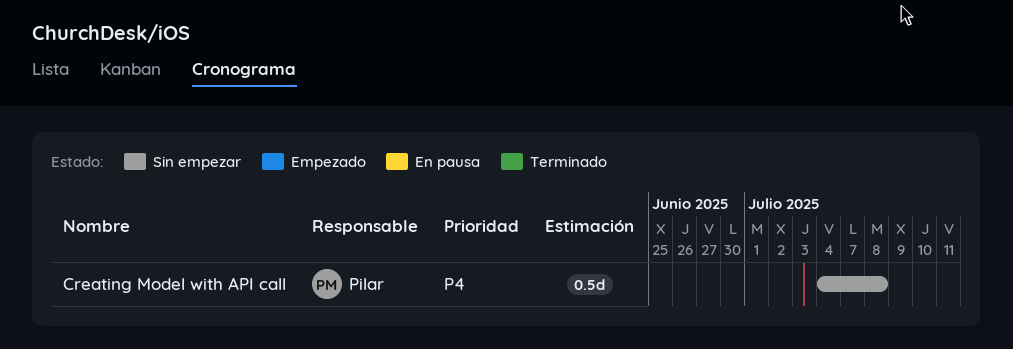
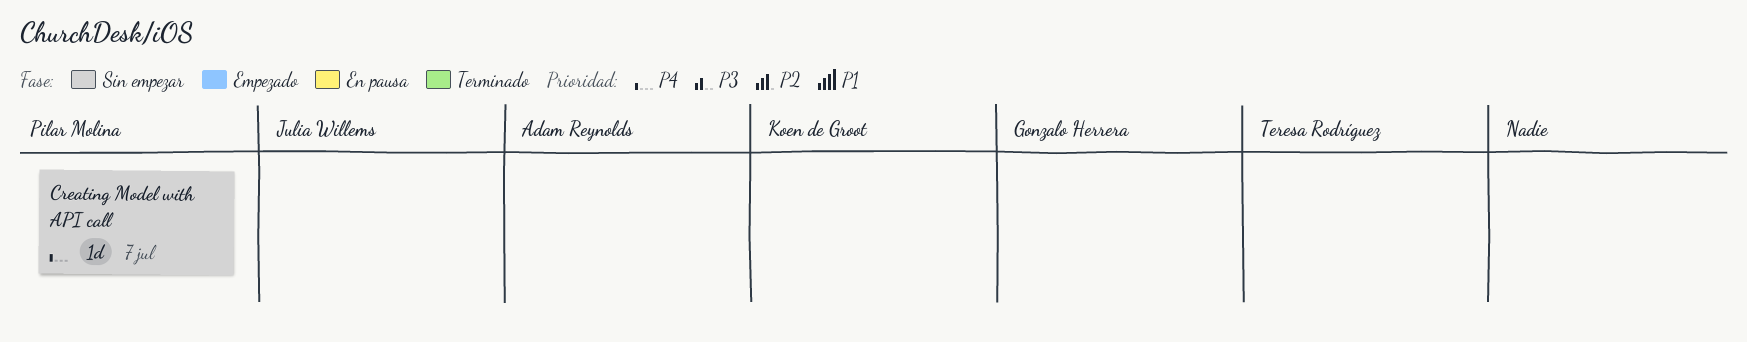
Creating Model with API call, estimate: 0.5d -> 1d
Creating Model with API call, due: Jul 8 -> Jul 7

